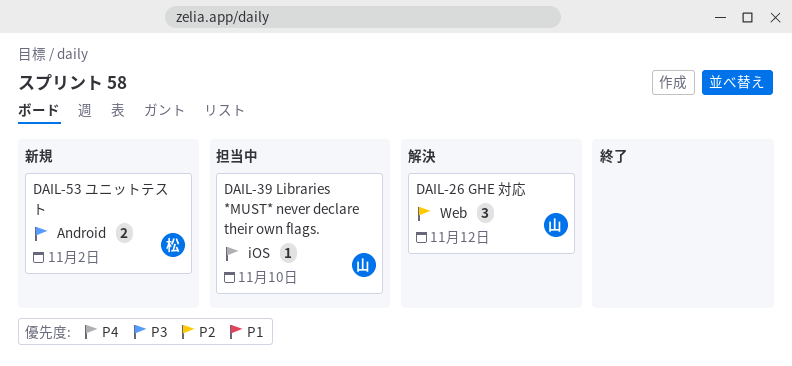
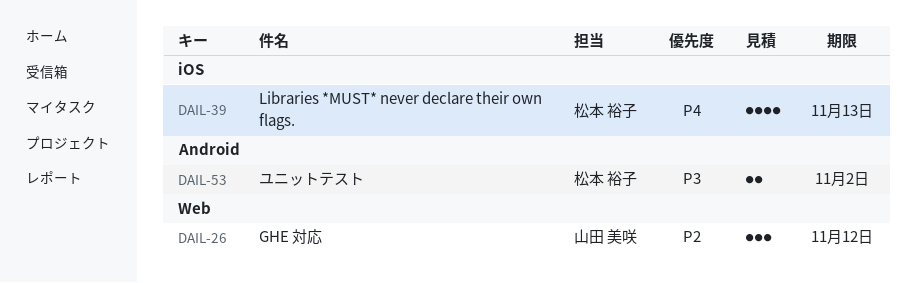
DAIL-39, owner: 山田 美咲 -> 松本 裕子
DAIL-39, estimate: 1 -> 4
DAIL-39, due: Nov 10 -> Nov 13

